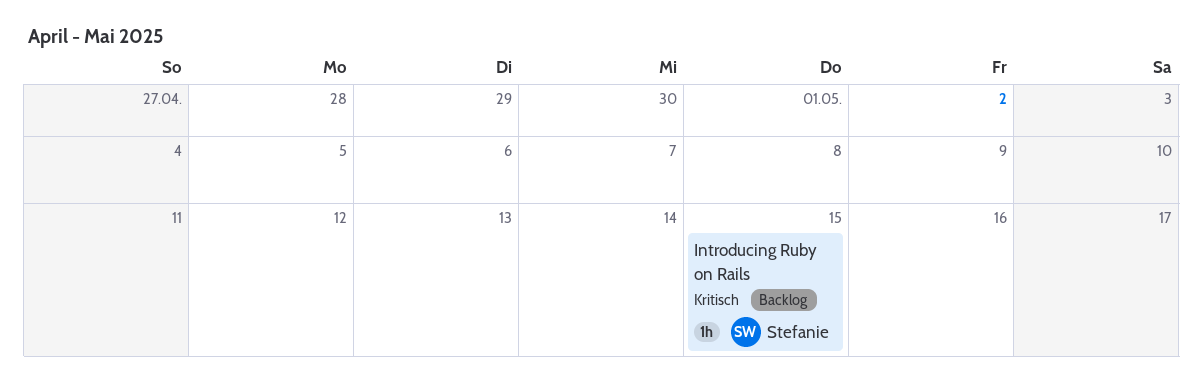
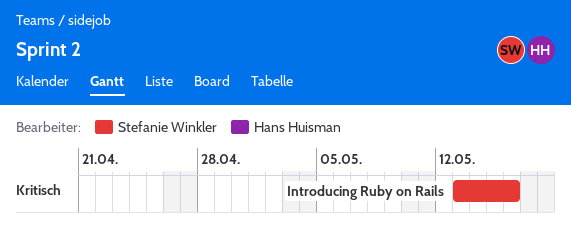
Introducing Ruby on Rails, due: May 15 -> May 16

